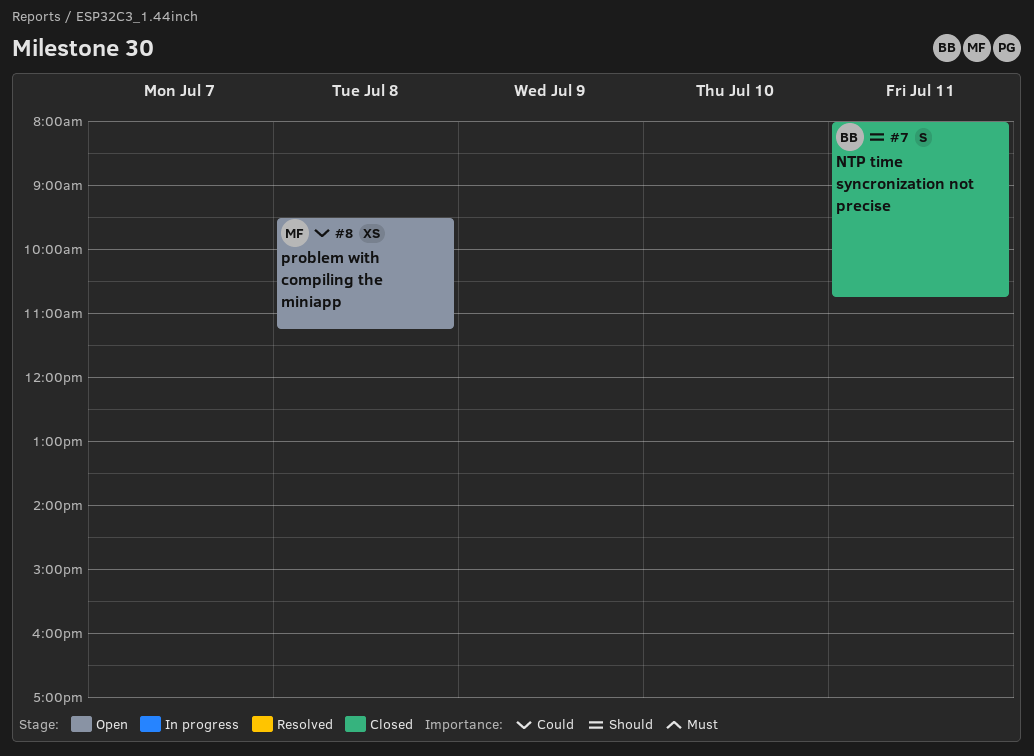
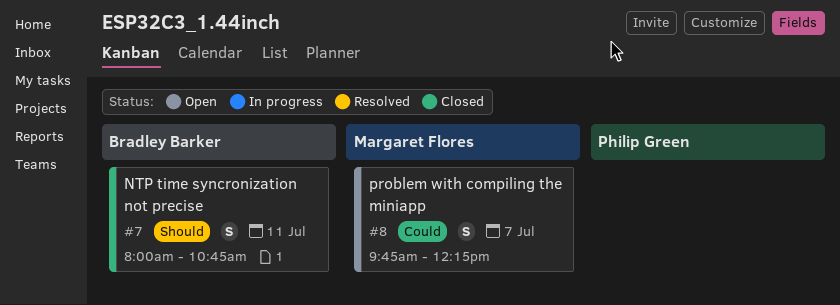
#8, estimate: XS -> S
#8, day: Jul 8 -> Jul 7
#8, begins: 09:30 -> 09:45
#8, ends: 11:15 -> 12:15

